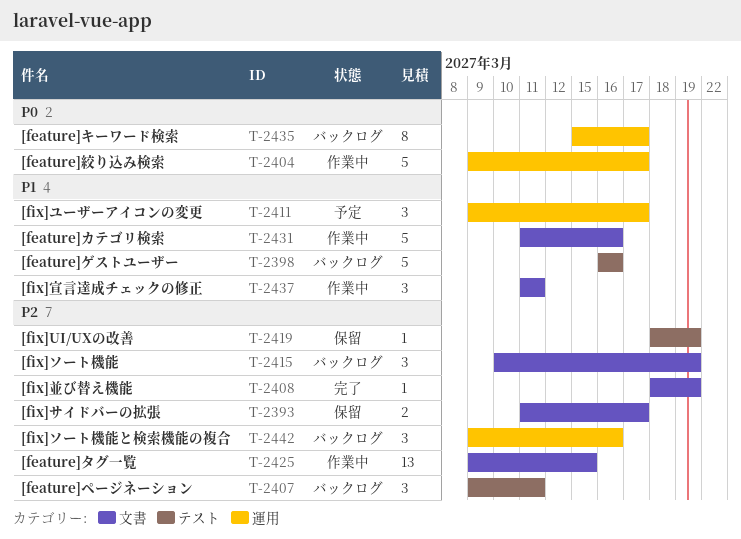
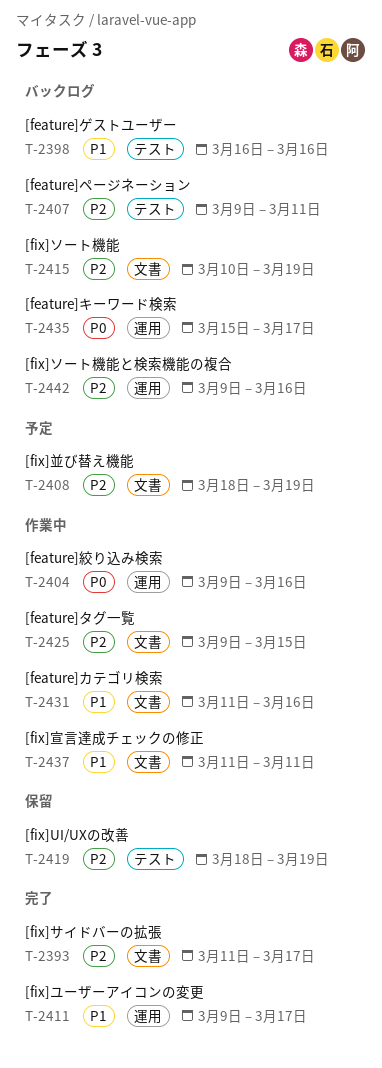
T-2393, status: 保留 -> 完了
T-2404, due: Mar 17 -> Mar 16
T-2408, status: 完了 -> 予定
T-2411, status: 予定 -> 完了

